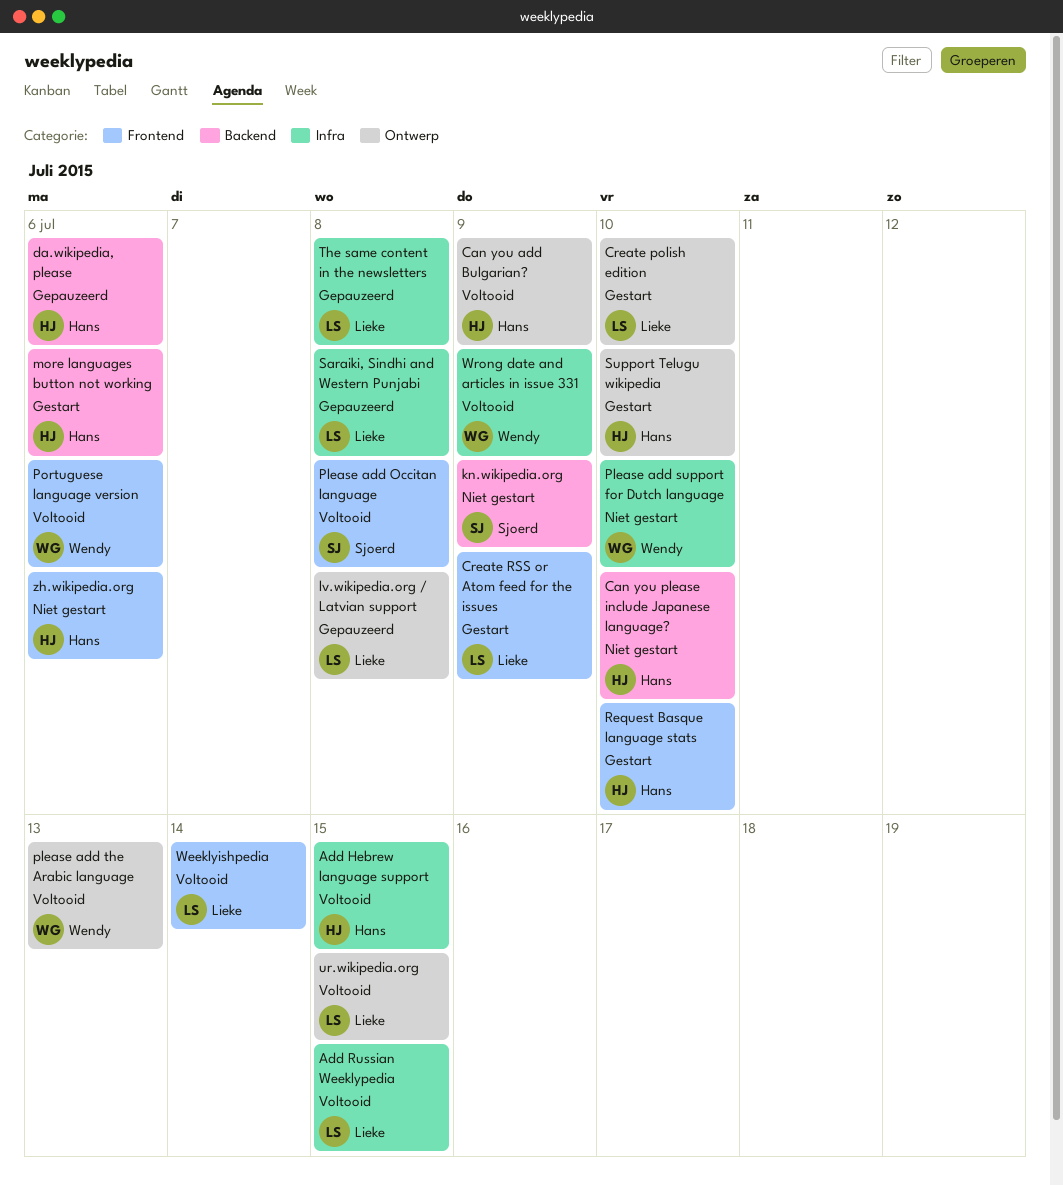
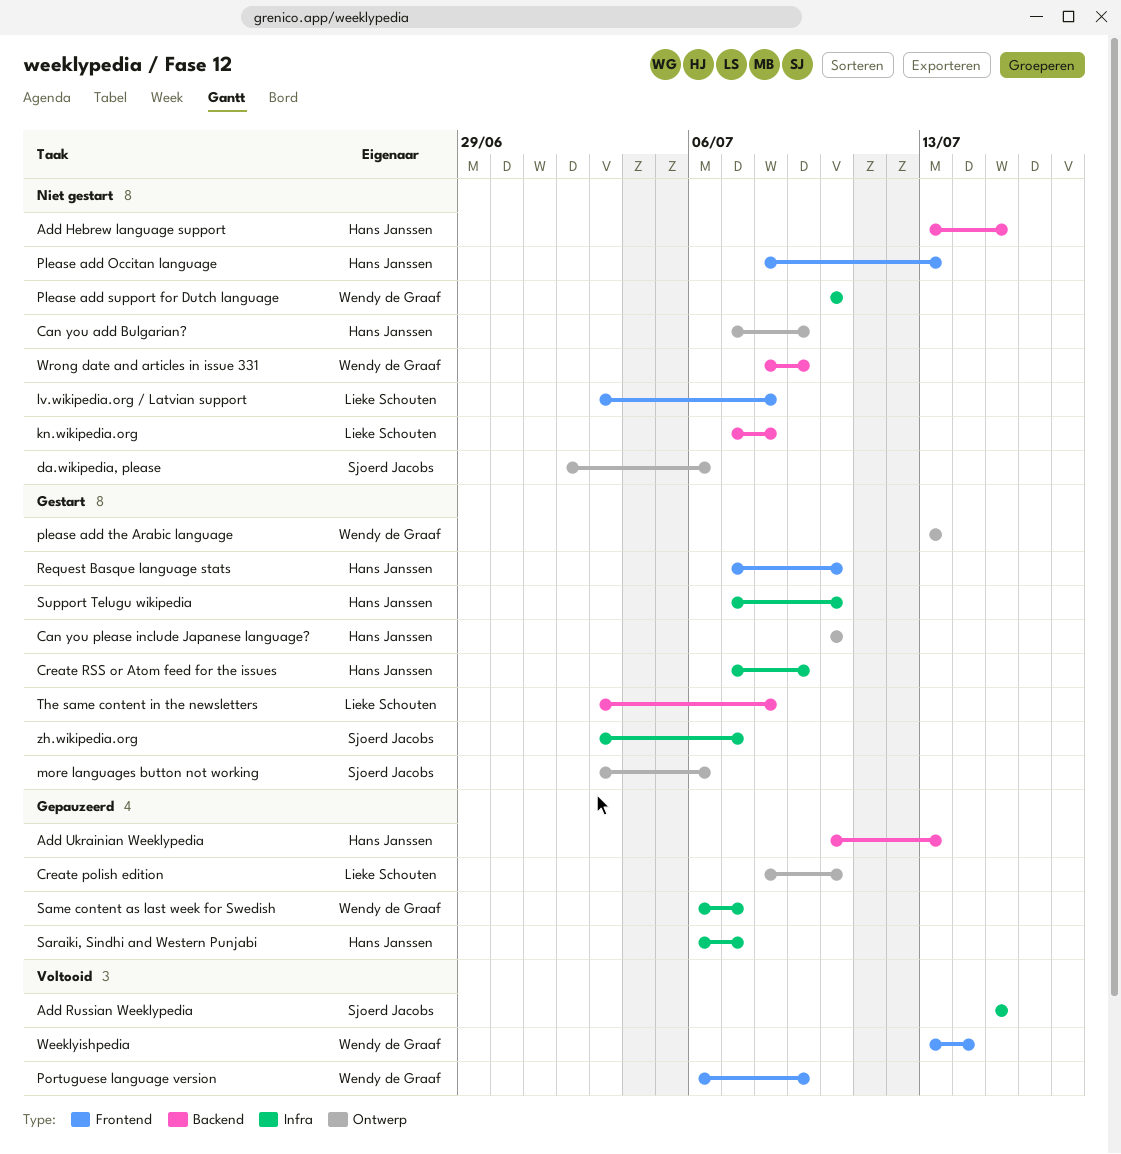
Add Hebrew language support, status: Voltooid -> Niet gestart
Add Hebrew language support, label: Infra -> Backend
Add Russian Weeklypedia, owner: Lieke Schouten -> Sjoerd Jacobs
Add Ukrainian Weeklypedia: none -> present
Can you add Bulgarian?, status: Voltooid -> Niet gestart
Can you please include Japanese language?, status: Niet gestart -> Gestart
Can you please include Japanese language?, label: Backend -> Ontwerp
Create polish edition, status: Gestart -> Gepauzeerd
Create RSS or Atom feed for the issues, owner: Lieke Schouten -> Hans Janssen
Create RSS or Atom feed for the issues, label: Frontend -> Infra
da.wikipedia, please, status: Gepauzeerd -> Niet gestart
da.wikipedia, please, owner: Hans Janssen -> Sjoerd Jacobs
da.wikipedia, please, label: Backend -> Ontwerp
kn.wikipedia.org, owner: Sjoerd Jacobs -> Lieke Schouten
kn.wikipedia.org, due: Jul 9 -> Jul 8
lv.wikipedia.org / Latvian support, status: Gepauzeerd -> Niet gestart
lv.wikipedia.org / Latvian support, label: Ontwerp -> Frontend
more languages button not working, owner: Hans Janssen -> Sjoerd Jacobs
more languages button not working, label: Backend -> Ontwerp
Please add Occitan language, status: Voltooid -> Niet gestart
Please add Occitan language, owner: Sjoerd Jacobs -> Hans Janssen
Please add Occitan language, due: Jul 8 -> Jul 13
please add the Arabic language, status: Voltooid -> Gestart
Portuguese language version, due: Jul 6 -> Jul 9
Same content as last week for Swedish: none -> present
Saraiki, Sindhi and Western Punjabi, owner: Lieke Schouten -> Hans Janssen
Saraiki, Sindhi and Western Punjabi, due: Jul 8 -> Jul 7
Support Telugu wikipedia, label: Ontwerp -> Infra
The same content in the newsletters, status: Gepauzeerd -> Gestart
The same content in the newsletters, label: Infra -> Backend
ur.wikipedia.org: present -> none
Weeklyishpedia, owner: Lieke Schouten -> Wendy de Graaf
Wrong date and articles in issue 331, status: Voltooid -> Niet gestart
Wrong date and articles in issue 331, label: Infra -> Backend
zh.wikipedia.org, status: Niet gestart -> Gestart
zh.wikipedia.org, owner: Hans Janssen -> Sjoerd Jacobs
zh.wikipedia.org, label: Frontend -> Infra
zh.wikipedia.org, due: Jul 6 -> Jul 7

